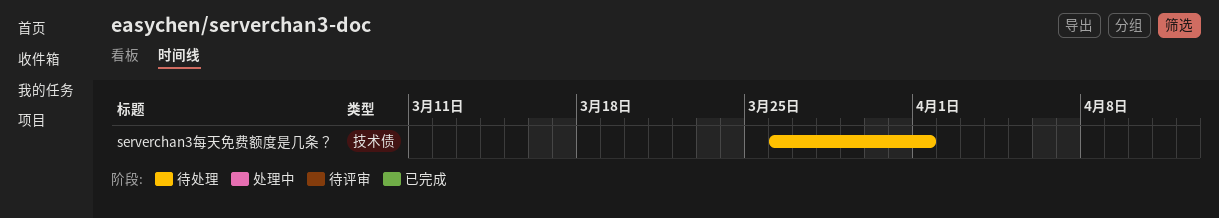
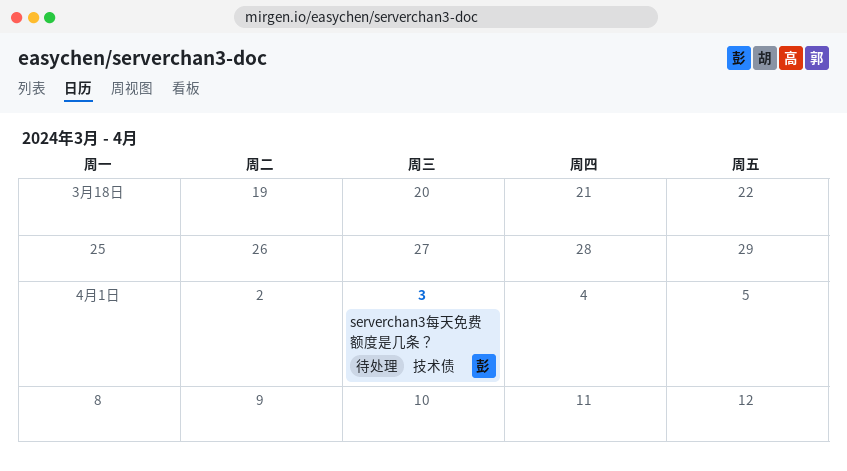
serverchan3每天免费额度是几条？, due: Apr 1 -> Apr 3

